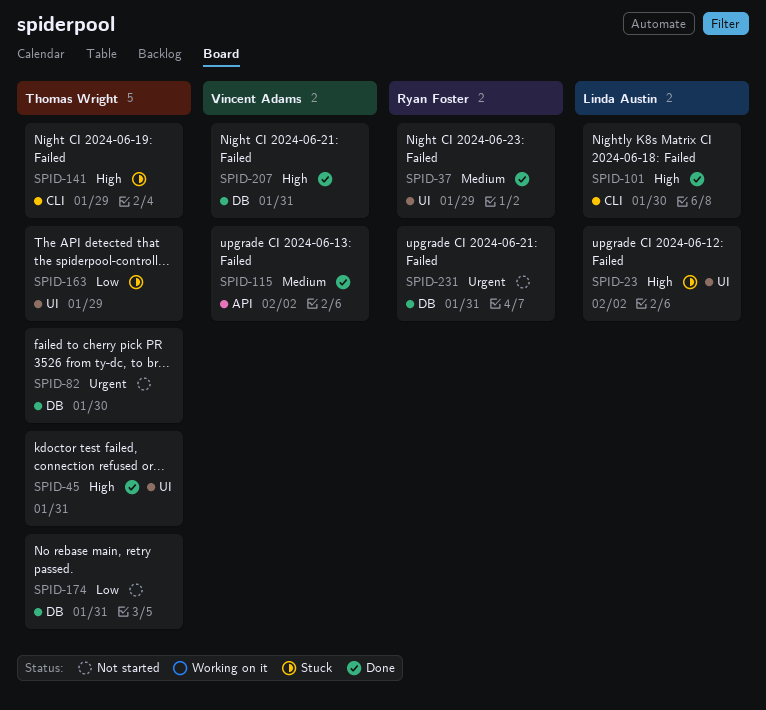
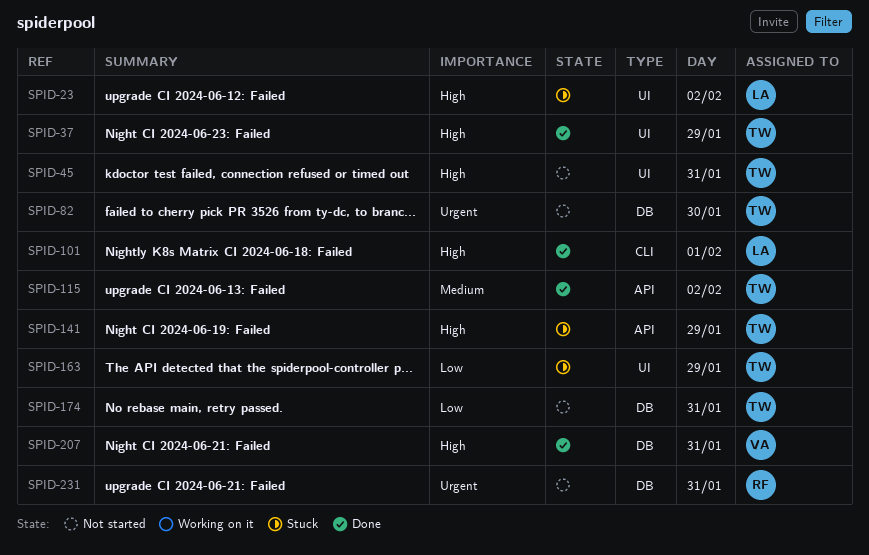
SPID-37, owner: Ryan Foster -> Thomas Wright
SPID-37, priority: Medium -> High
SPID-45, status: Done -> Not started
SPID-101, day: Jan 30 -> Feb 1
SPID-115, owner: Vincent Adams -> Thomas Wright
SPID-141, label: CLI -> API

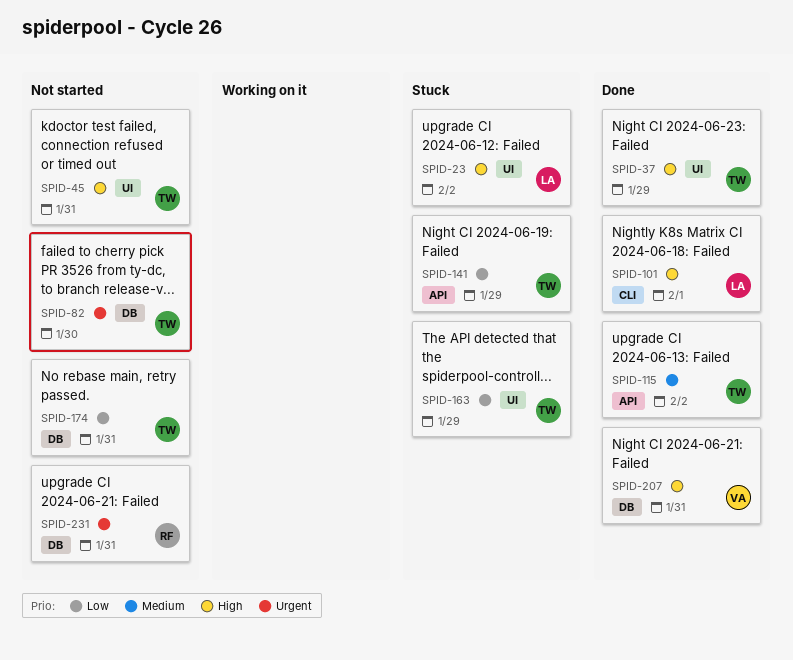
SPID-141, priority: High -> Low

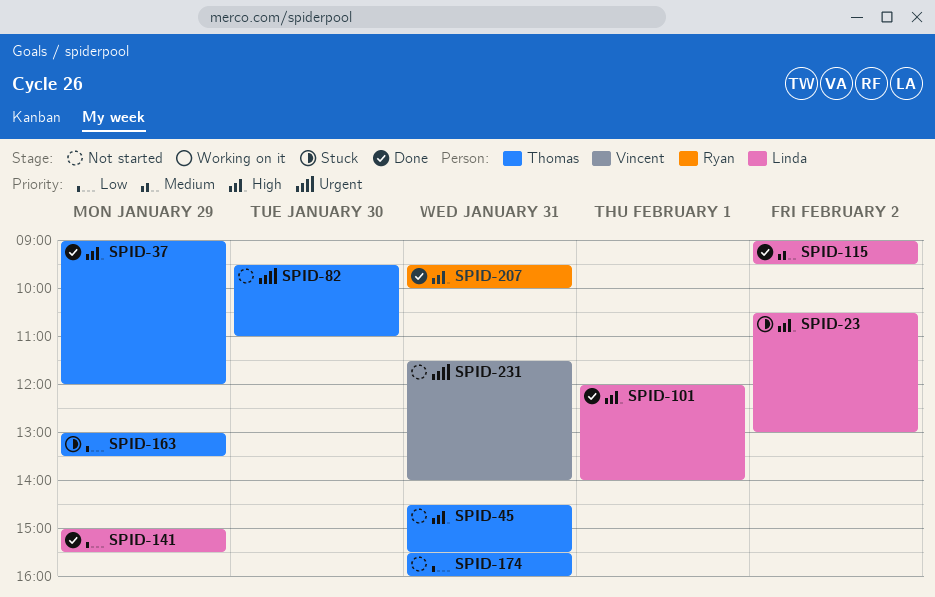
SPID-115, owner: Thomas -> Linda
SPID-141, status: Stuck -> Done
SPID-141, owner: Thomas -> Linda
SPID-207, owner: Vincent -> Ryan
SPID-231, owner: Ryan -> Vincent

